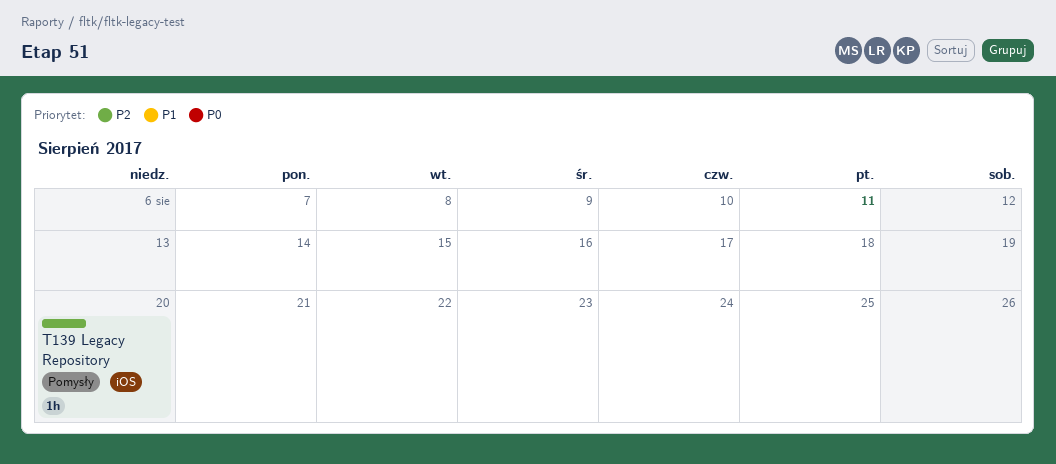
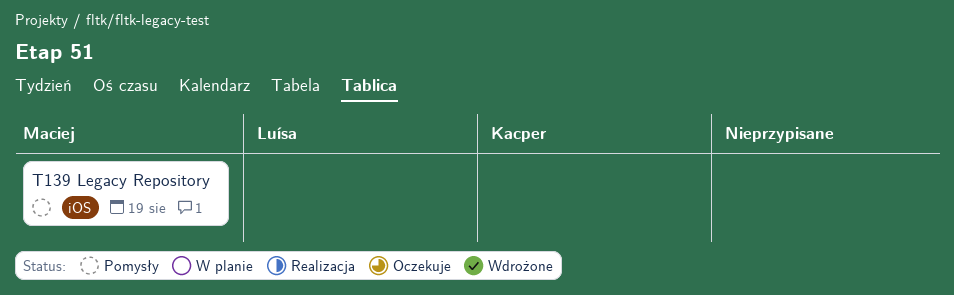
T139, due: Aug 20 -> Aug 19

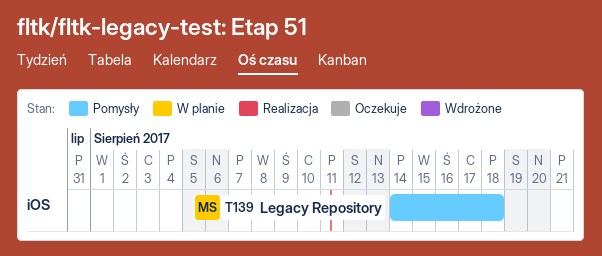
T139, due: Aug 19 -> Aug 18

